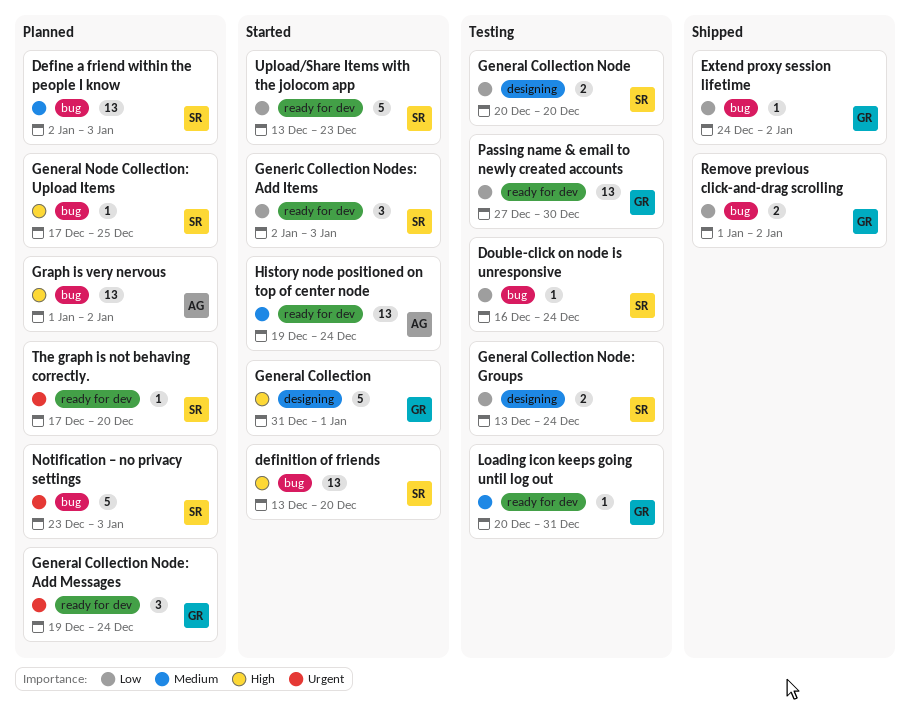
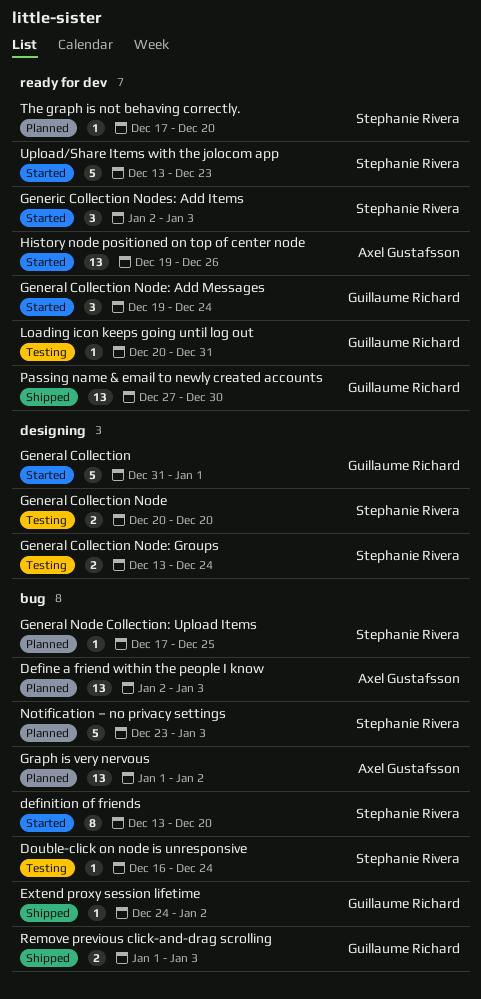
Define a friend within the people I know, owner: Stephanie Rivera -> Axel Gustafsson
definition of friends, estimate: 13 -> 8
General Collection Node: Add Messages, status: Planned -> Started
History node positioned on top of center node, due: Dec 24 -> Dec 26
Passing name & email to newly created accounts, status: Testing -> Shipped
Remove previous click-and-drag scrolling, due: Jan 2 -> Jan 3

